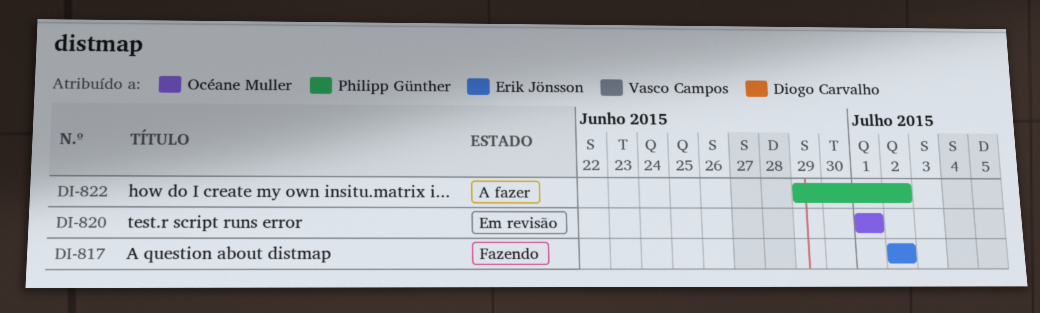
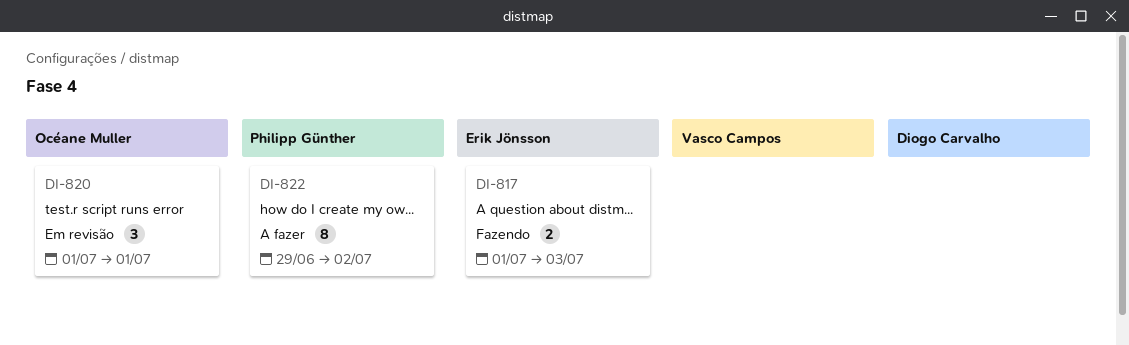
DI-817, start: Jul 2 -> Jul 1
DI-817, due: Jul 2 -> Jul 3

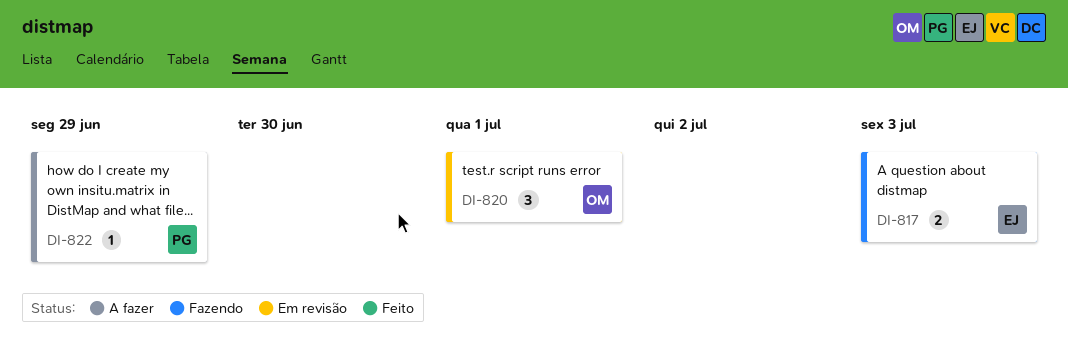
DI-822, estimate: 8 -> 1
DI-822, due: Jul 2 -> Jun 29

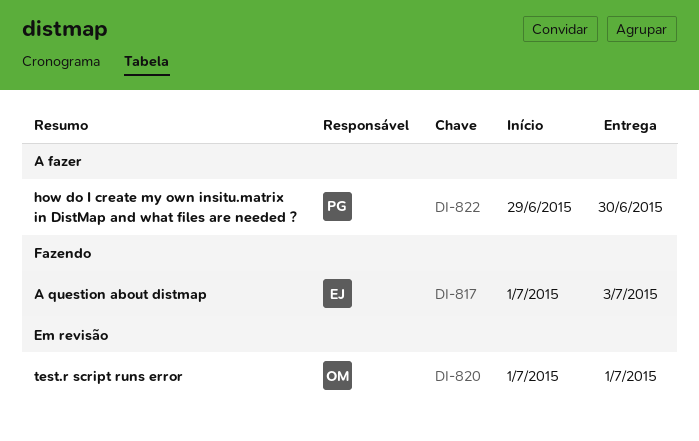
DI-822, due: Jun 29 -> Jun 30

